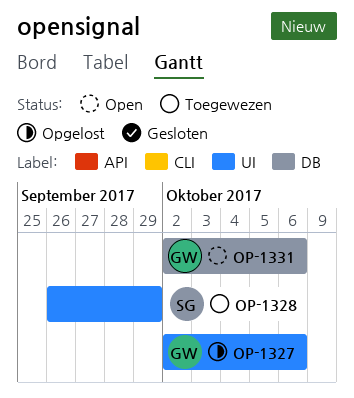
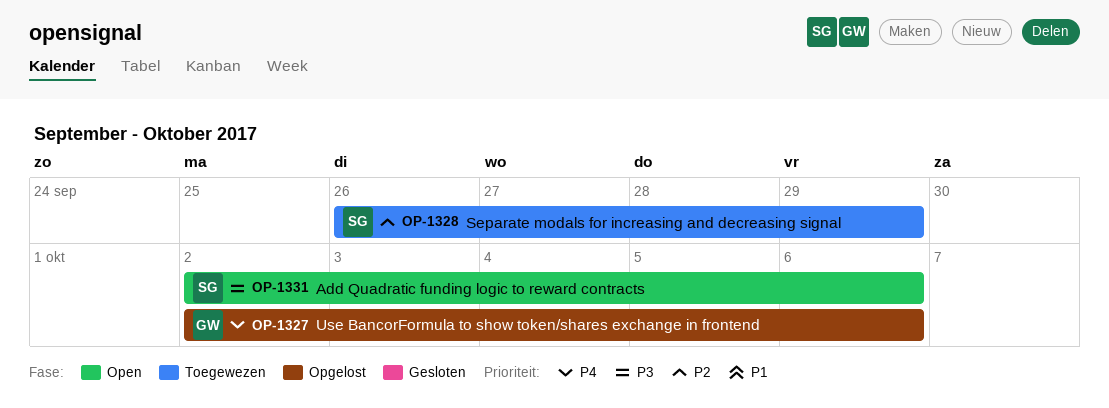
OP-1331, owner: GW -> SG

